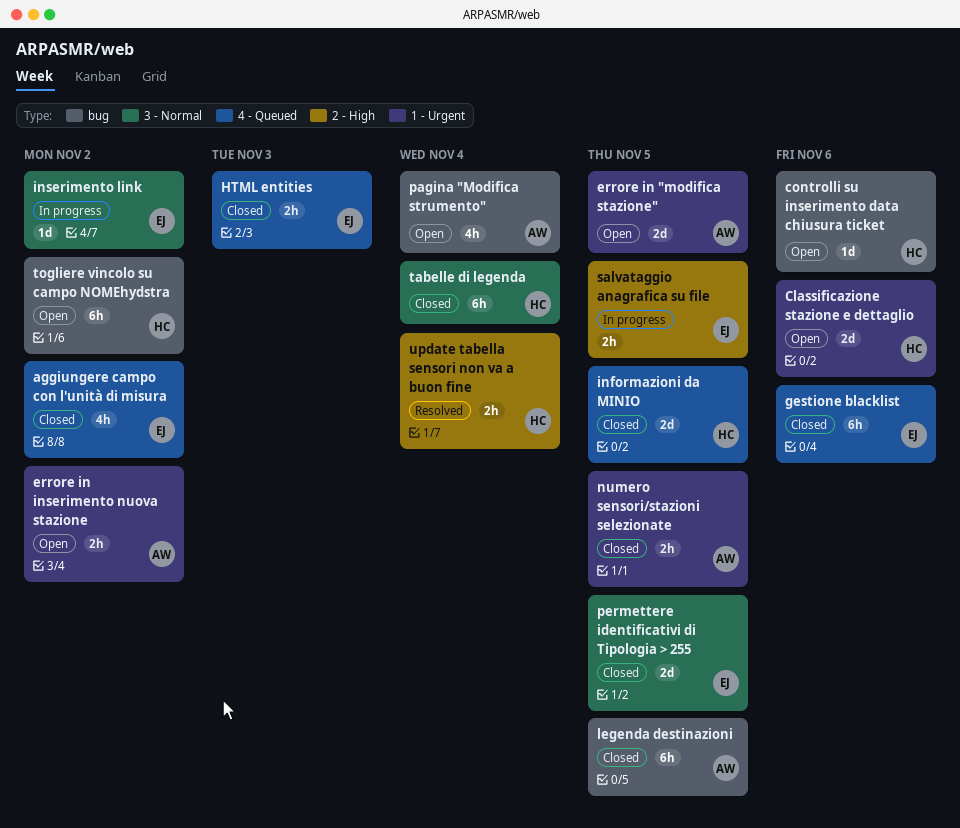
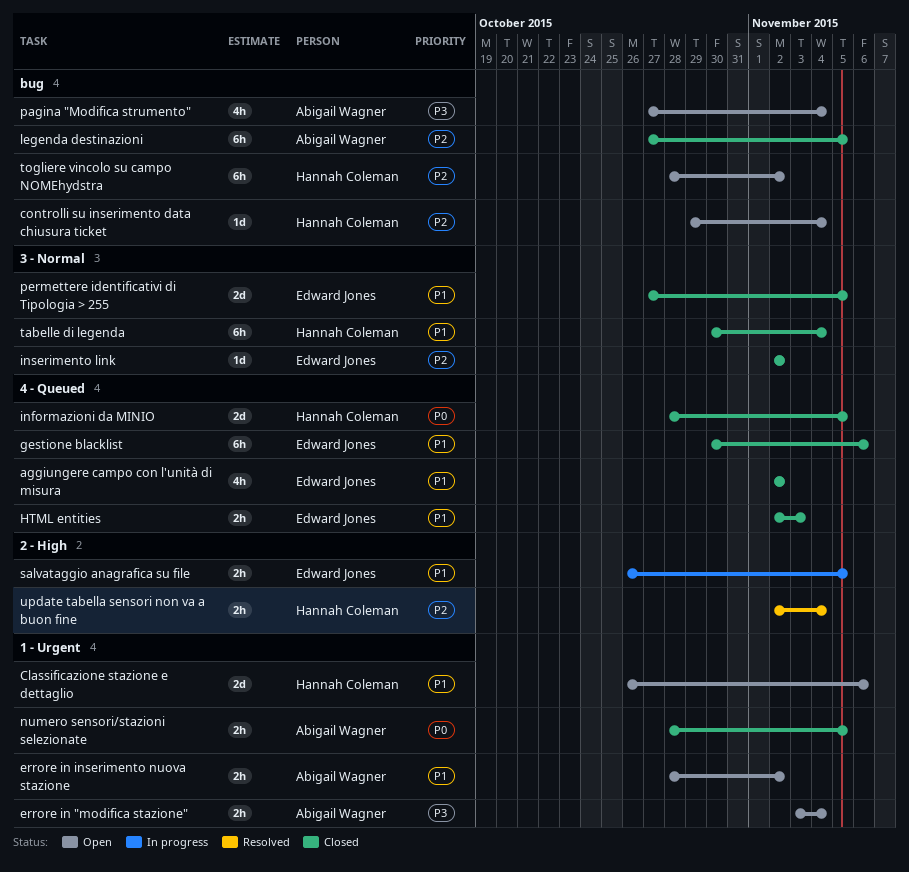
controlli su inserimento data chiusura ticket, due: Nov 6 -> Nov 4
errore in "modifica stazione", estimate: 2d -> 2h
errore in "modifica stazione", due: Nov 5 -> Nov 4
inserimento link, status: In progress -> Closed

